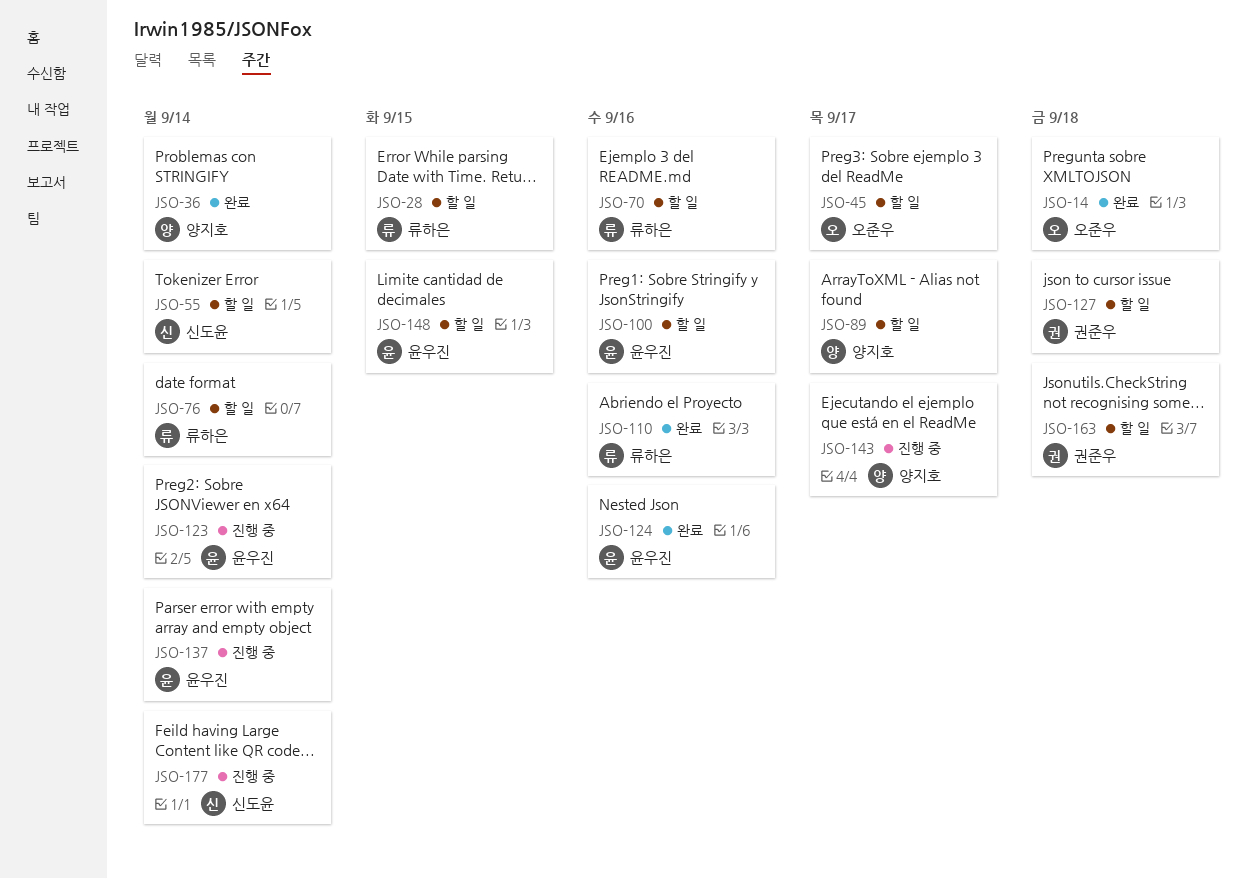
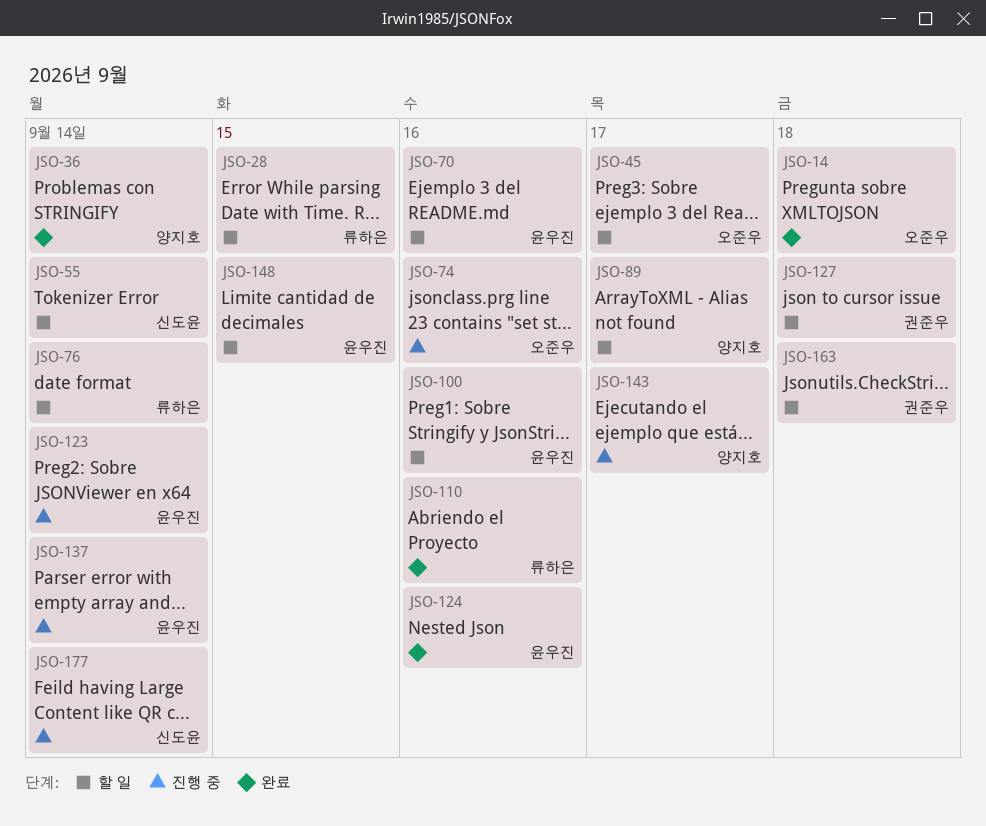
JSO-70, owner: 류하은 -> 윤우진
JSO-74: none -> present

